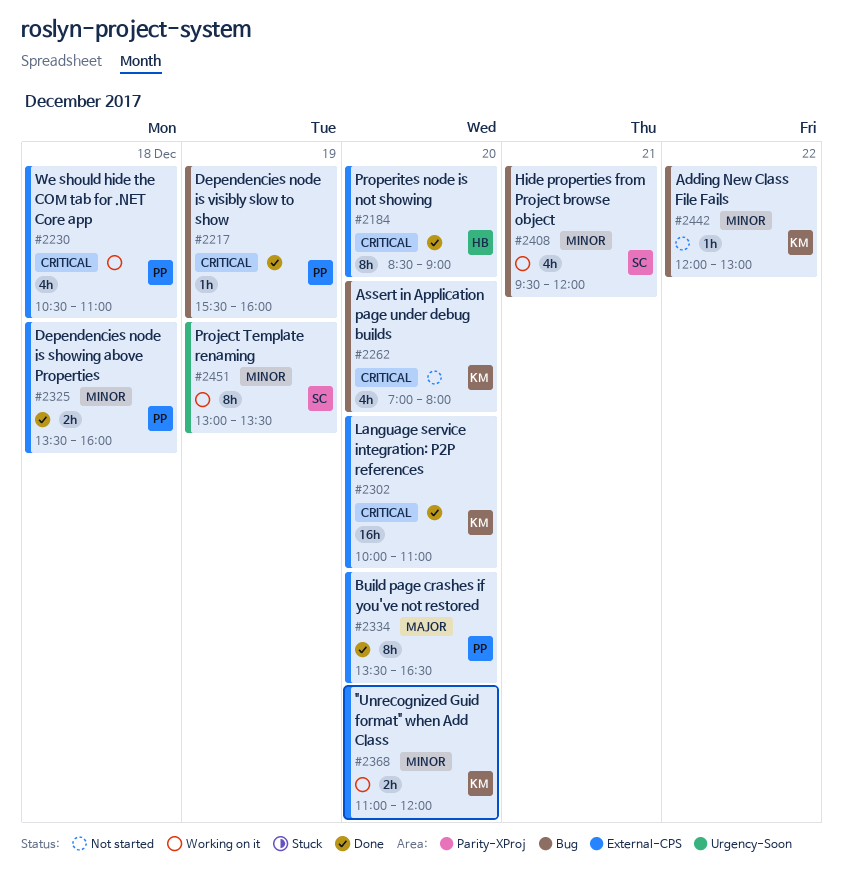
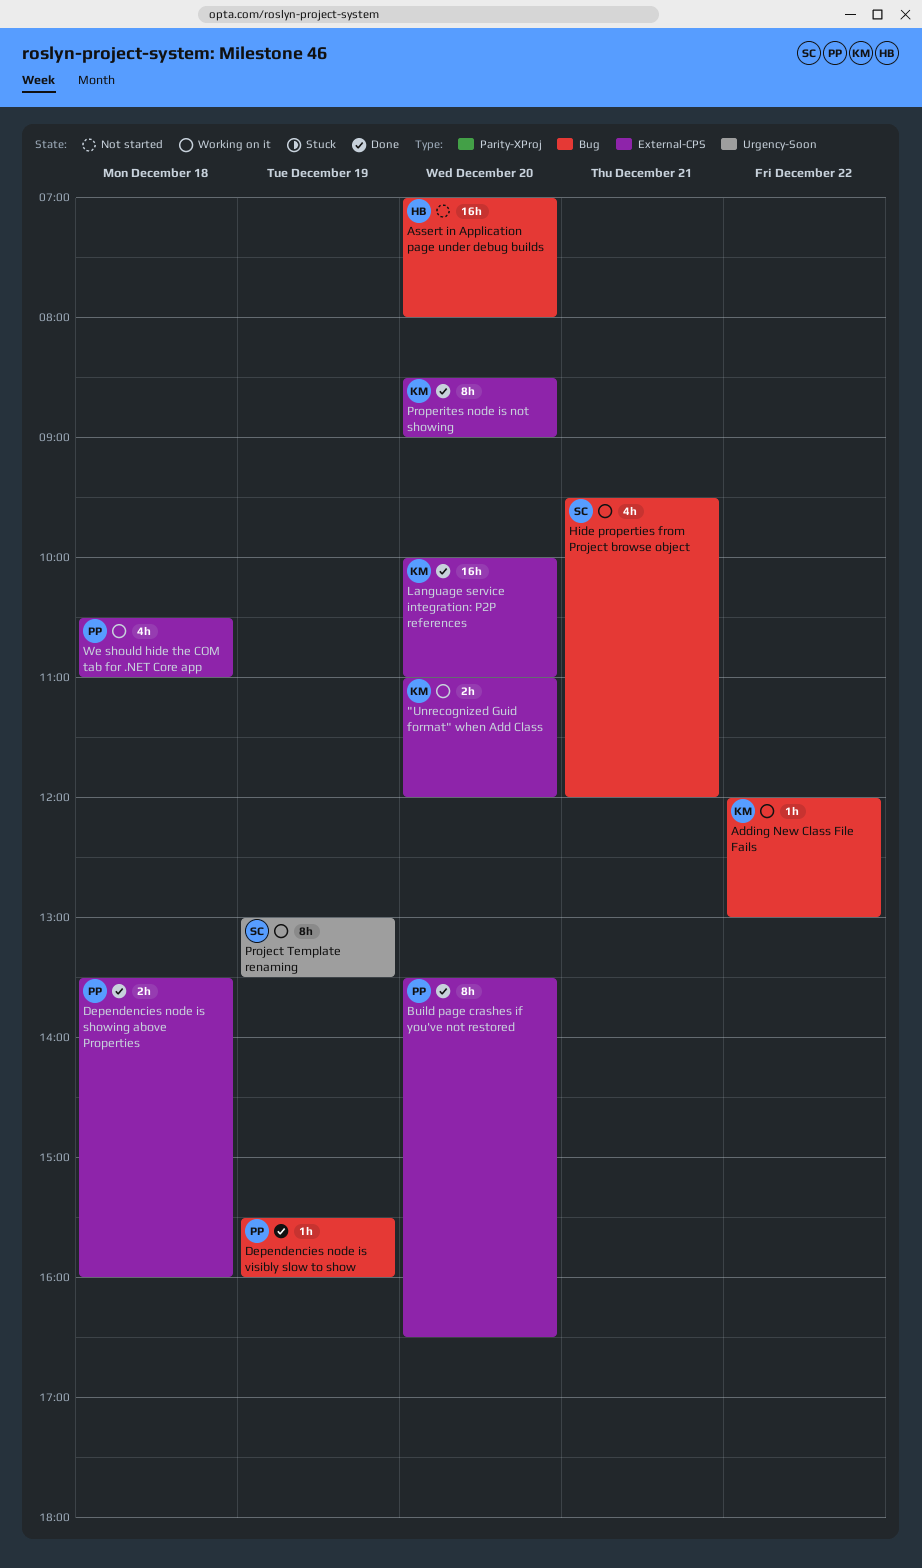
Adding New Class File Fails, status: Not started -> Working on it
Assert in Application page under debug builds, owner: KM -> HB
Assert in Application page under debug builds, estimate: 4h -> 16h
Properites node is not showing, owner: HB -> KM

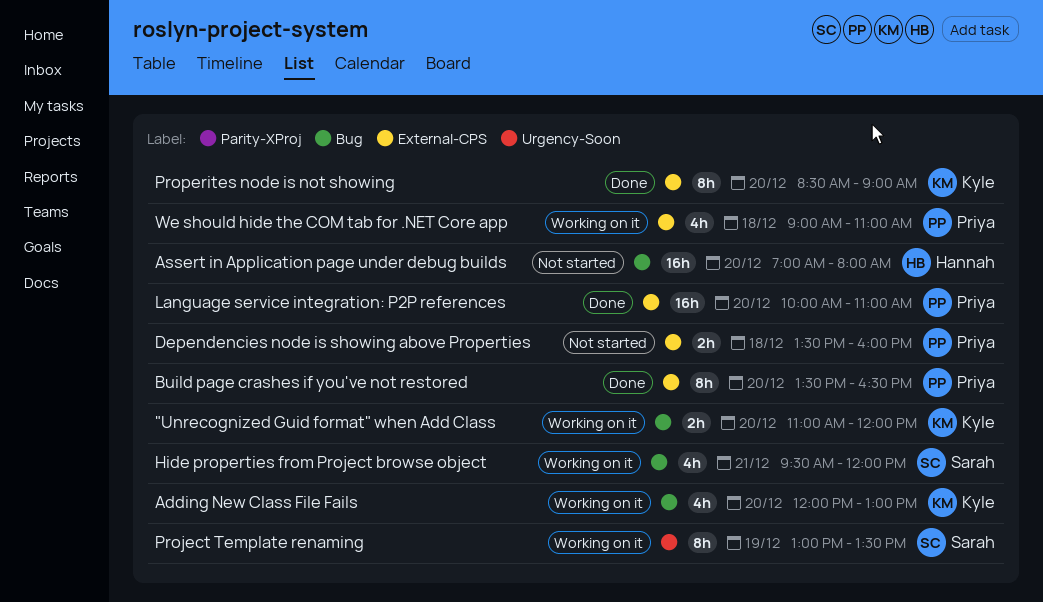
"Unrecognized Guid format" when Add Class, label: External-CPS -> Bug
Adding New Class File Fails, estimate: 1h -> 4h
Adding New Class File Fails, day: Dec 22 -> Dec 20
Dependencies node is showing above Properties, status: Done -> Not started
Dependencies node is visibly slow to show: present -> none
Language service integration: P2P references, owner: Kyle -> Priya
We should hide the COM tab for .NET Core app, begins: 10:30 -> 09:00

